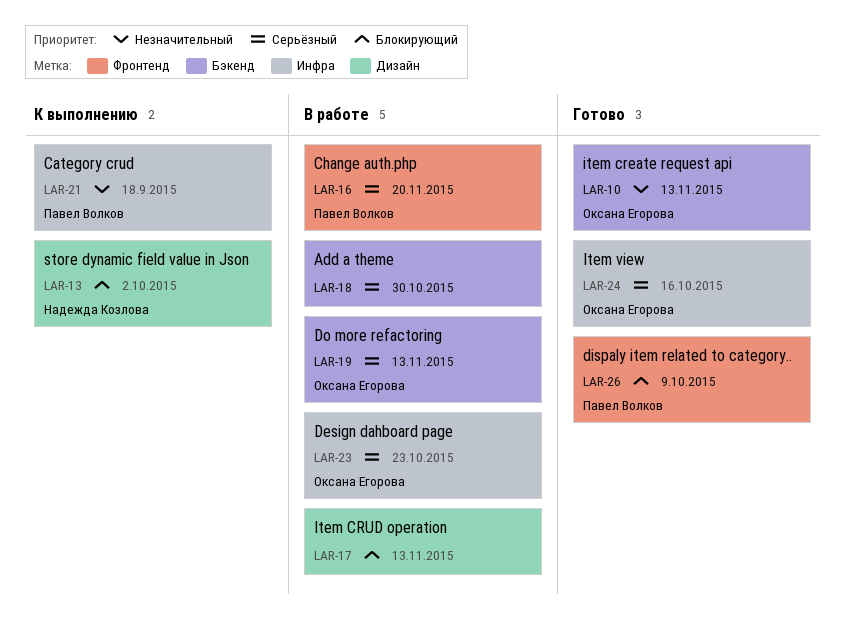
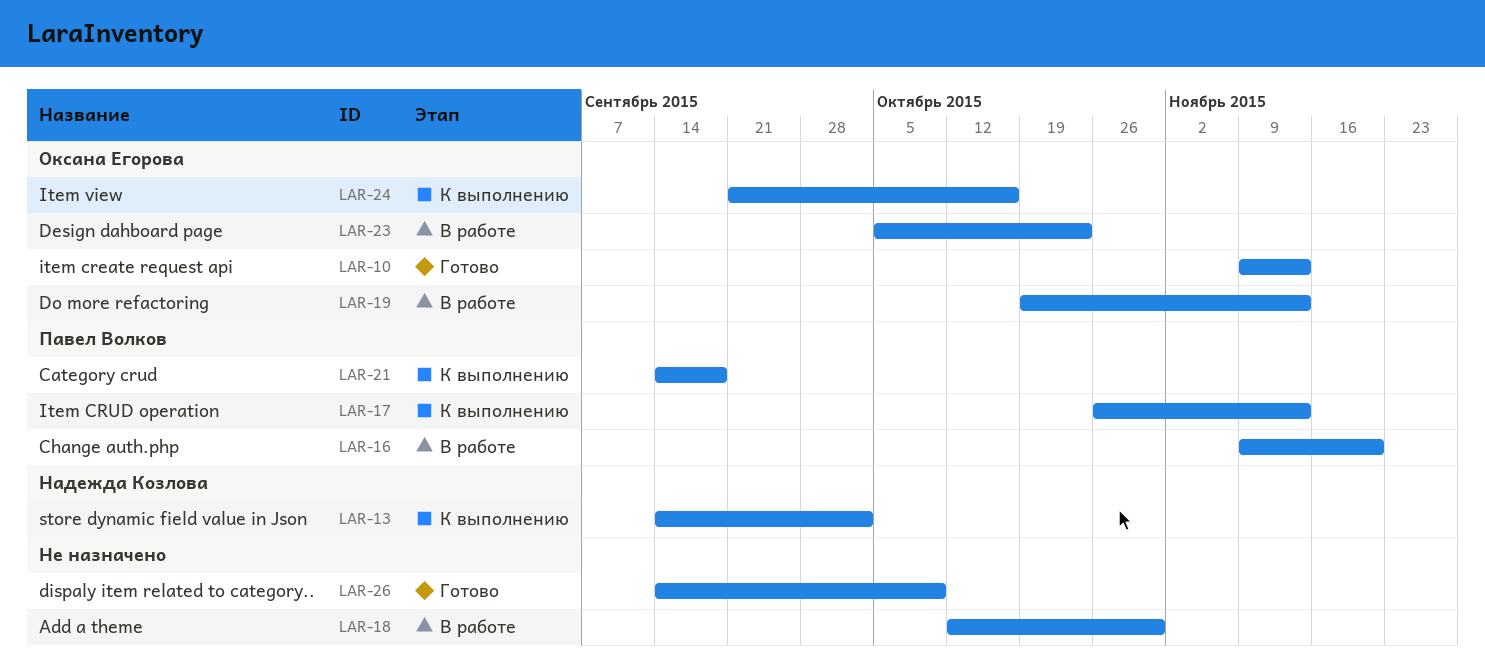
LAR-17, status: В работе -> К выполнению
LAR-17, owner: none -> Павел Волков
LAR-24, status: Готово -> К выполнению
LAR-26, owner: Павел Волков -> none

